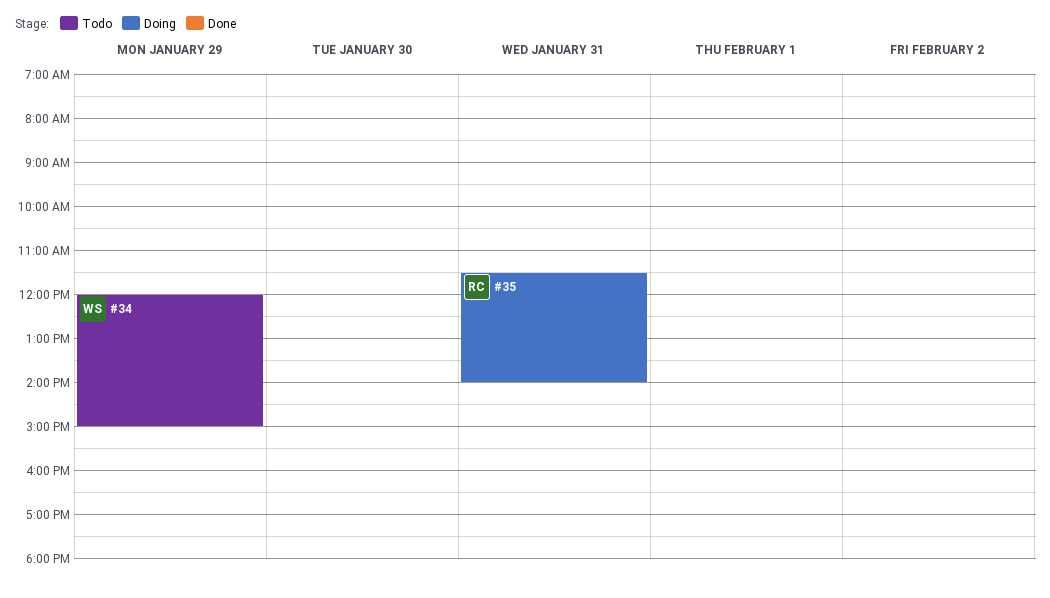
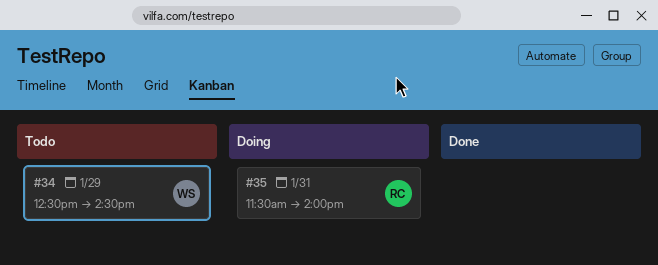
#34, begins: 12:00 -> 12:30
#34, ends: 15:00 -> 14:30

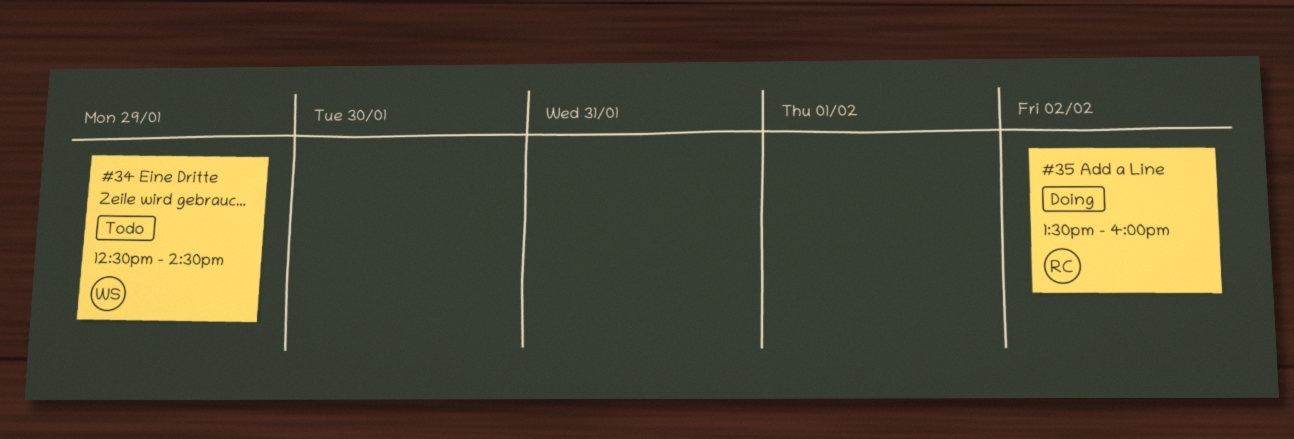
#35, day: Jan 31 -> Feb 2
#35, begins: 11:30 -> 13:30
#35, ends: 14:00 -> 16:00

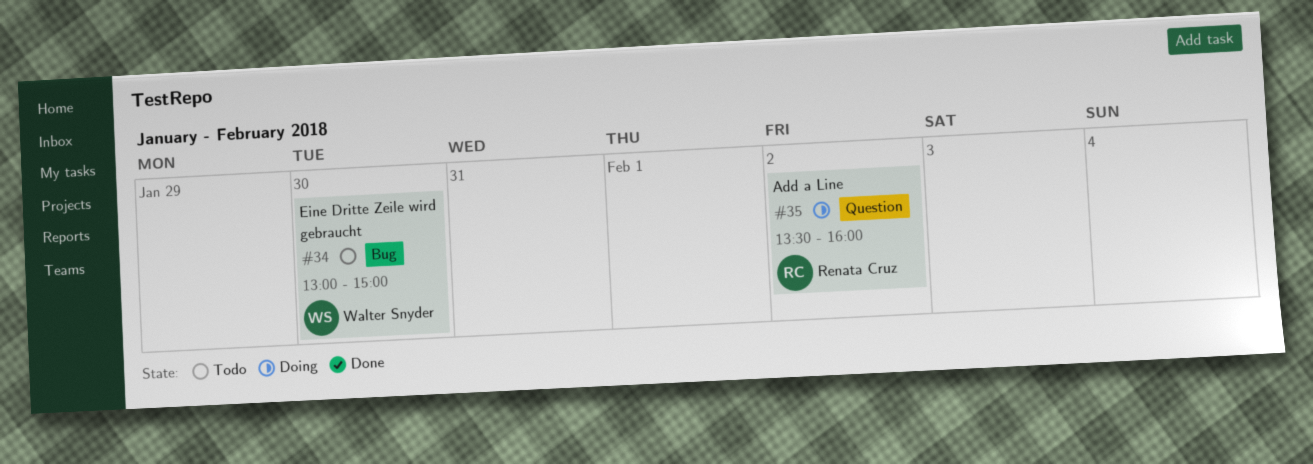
#34, day: Jan 29 -> Jan 30
#34, begins: 12:30 -> 13:00
#34, ends: 14:30 -> 15:00

